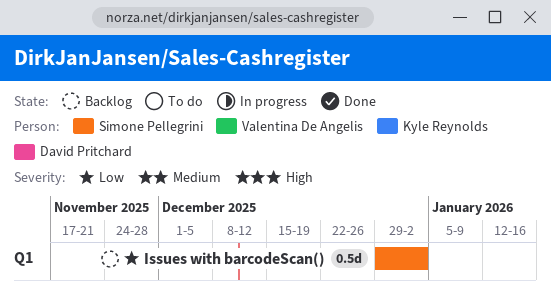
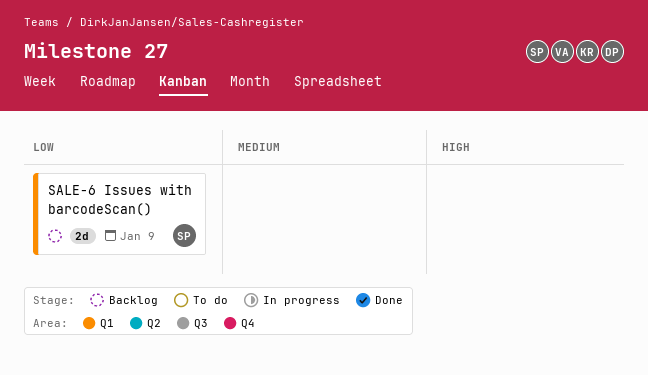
Issues with barcodeScan(), estimate: 0.5d -> 2d
Issues with barcodeScan(), due: Jan 2 -> Jan 9

